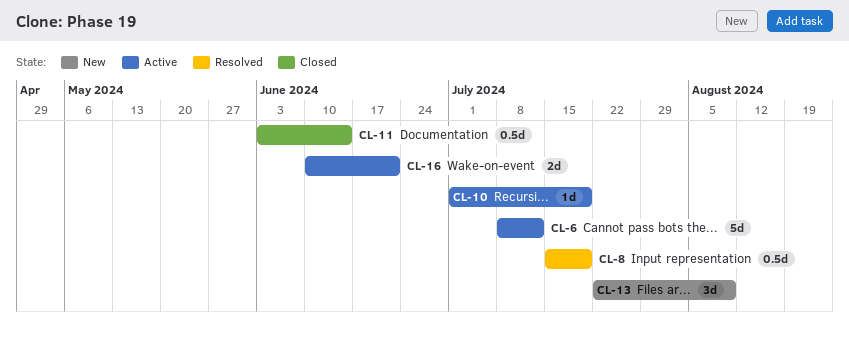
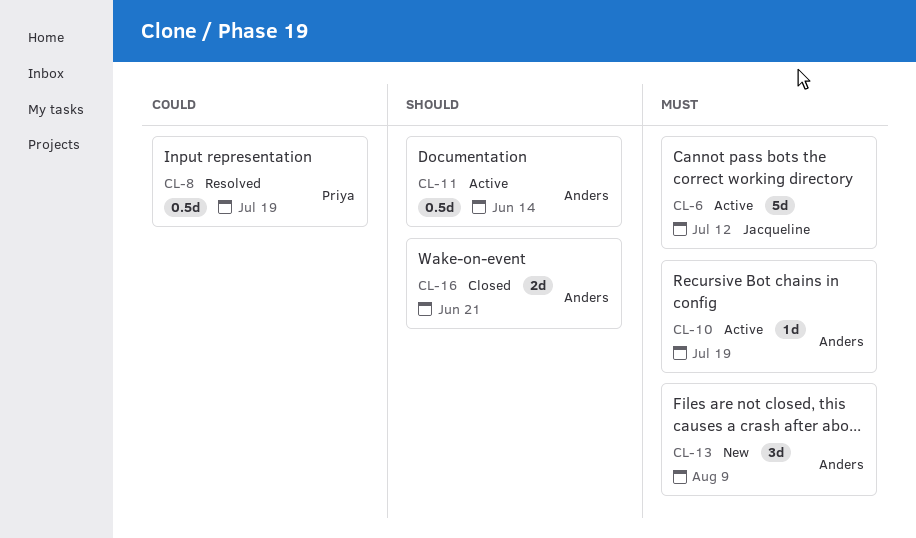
CL-11, status: Closed -> Active
CL-16, status: Active -> Closed

